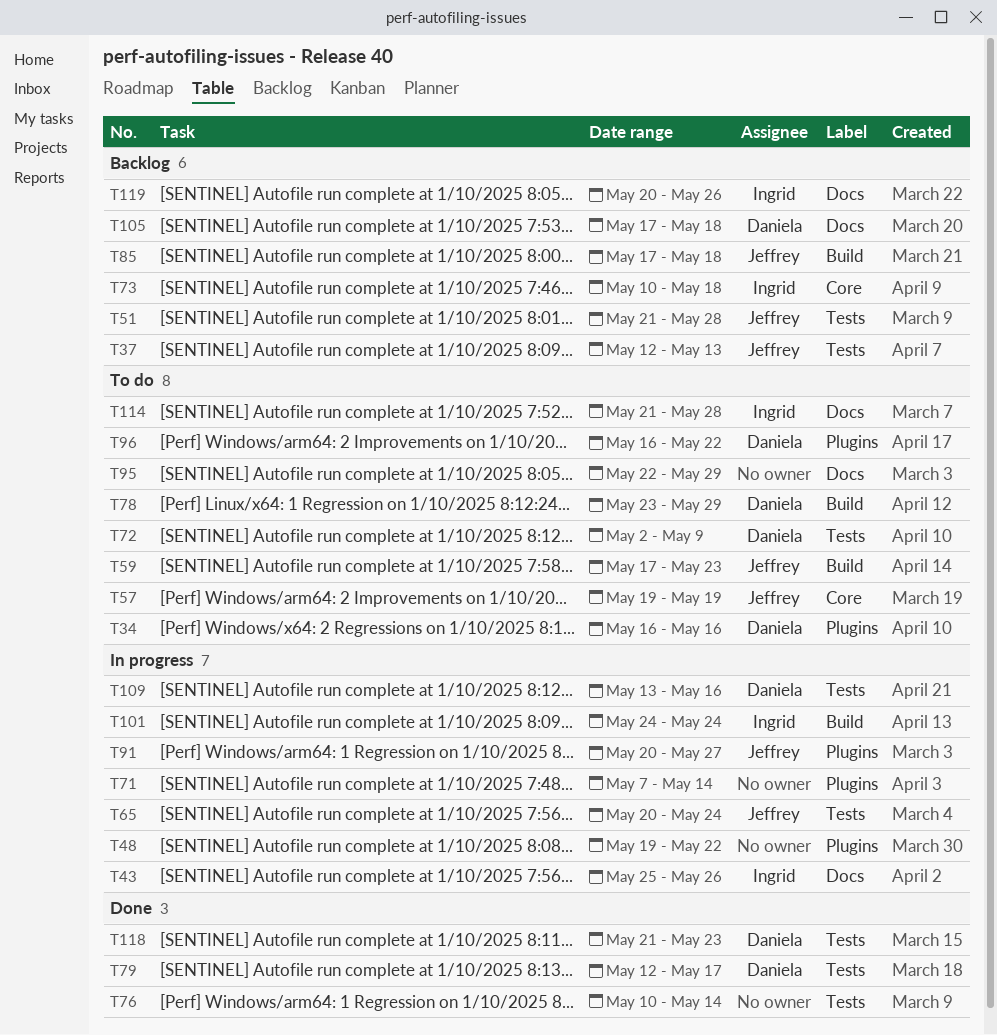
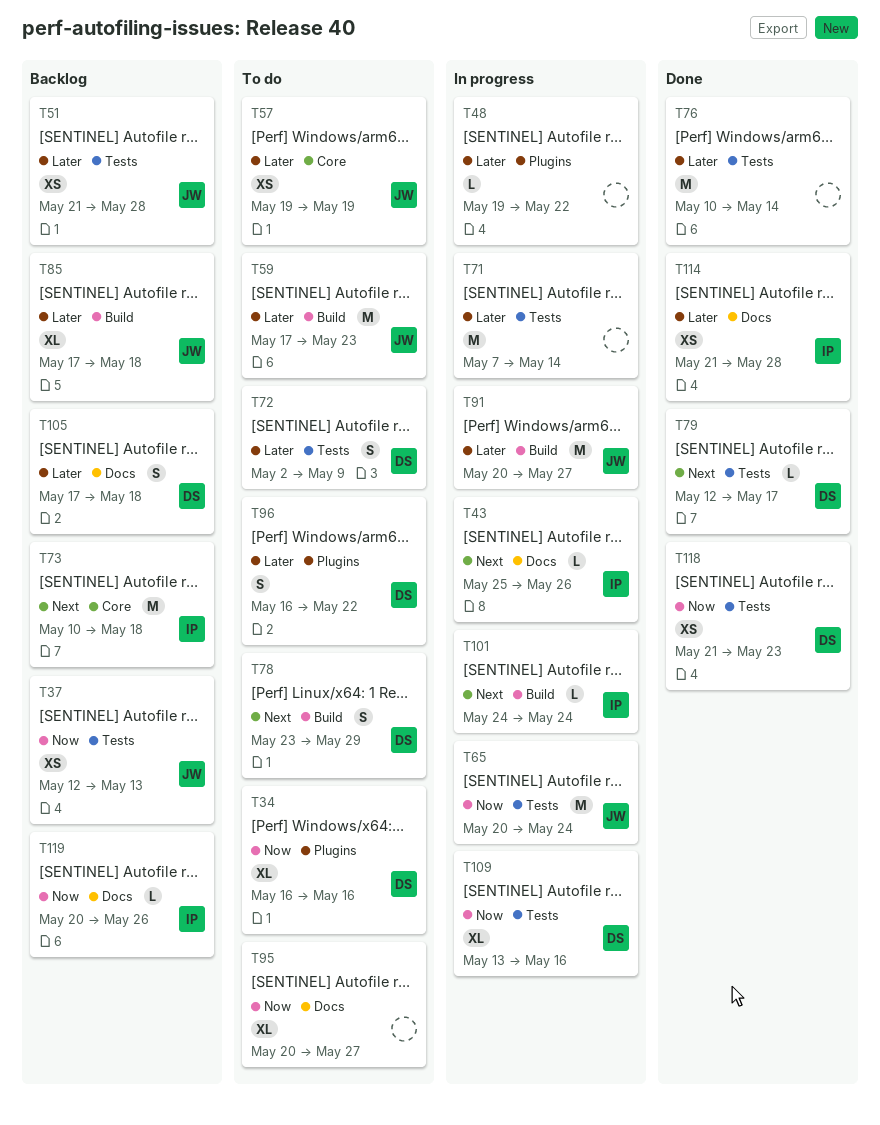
T71, label: Plugins -> Tests
T91, label: Plugins -> Build
T95, start: May 22 -> May 20
T95, due: May 29 -> May 27
T114, status: To do -> Done

